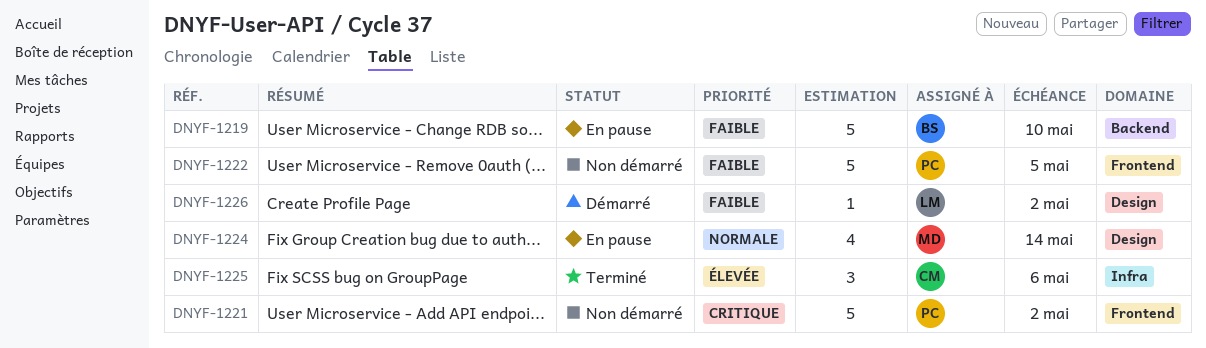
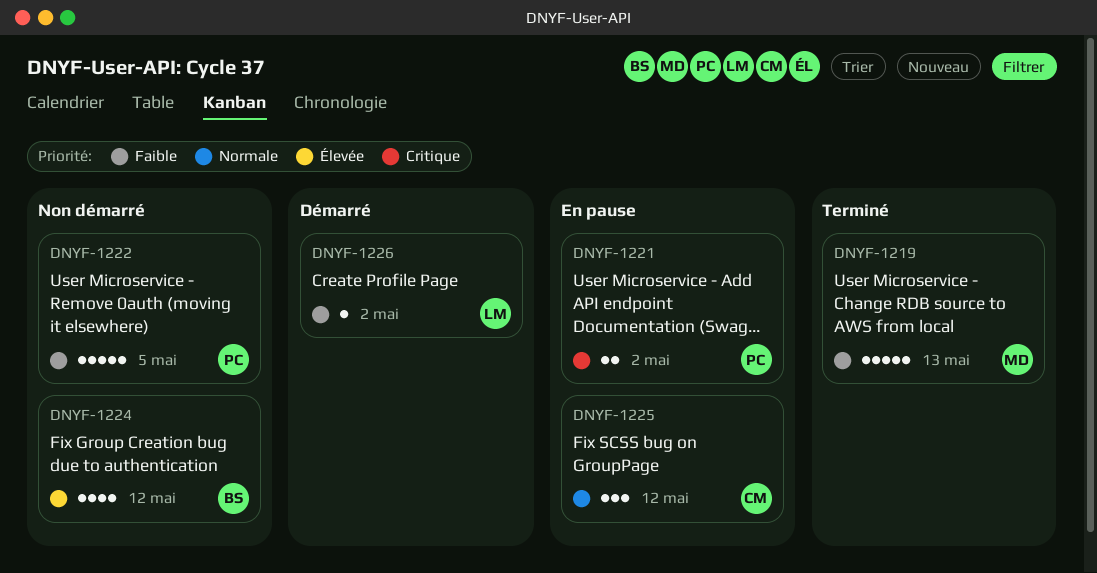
DNYF-1219, status: En pause -> Terminé
DNYF-1219, owner: BS -> MD
DNYF-1219, due: May 10 -> May 13
DNYF-1221, status: Non démarré -> En pause
DNYF-1221, estimate: 5 -> 2
DNYF-1224, status: En pause -> Non démarré
DNYF-1224, owner: MD -> BS
DNYF-1224, priority: Normale -> Élevée
DNYF-1224, due: May 14 -> May 12
DNYF-1225, status: Terminé -> En pause
DNYF-1225, priority: Élevée -> Normale
DNYF-1225, due: May 6 -> May 12

